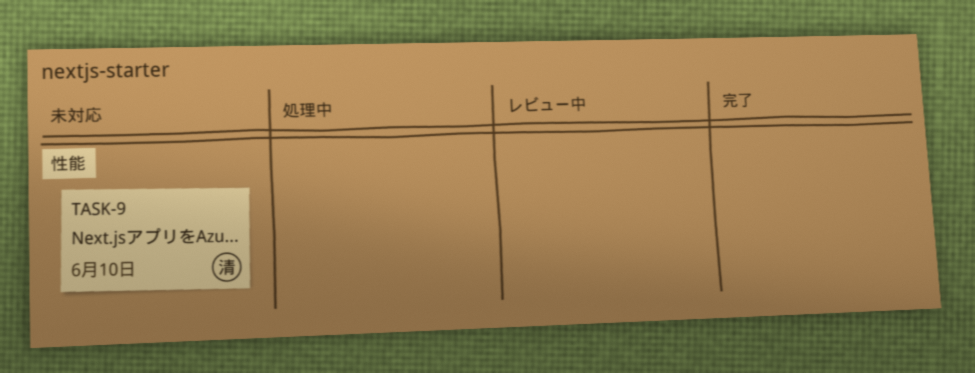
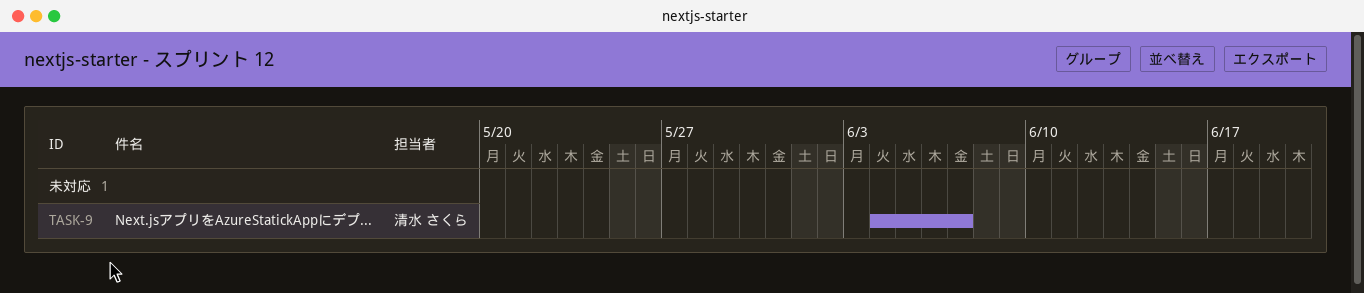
TASK-9, due: Jun 10 -> Jun 7

